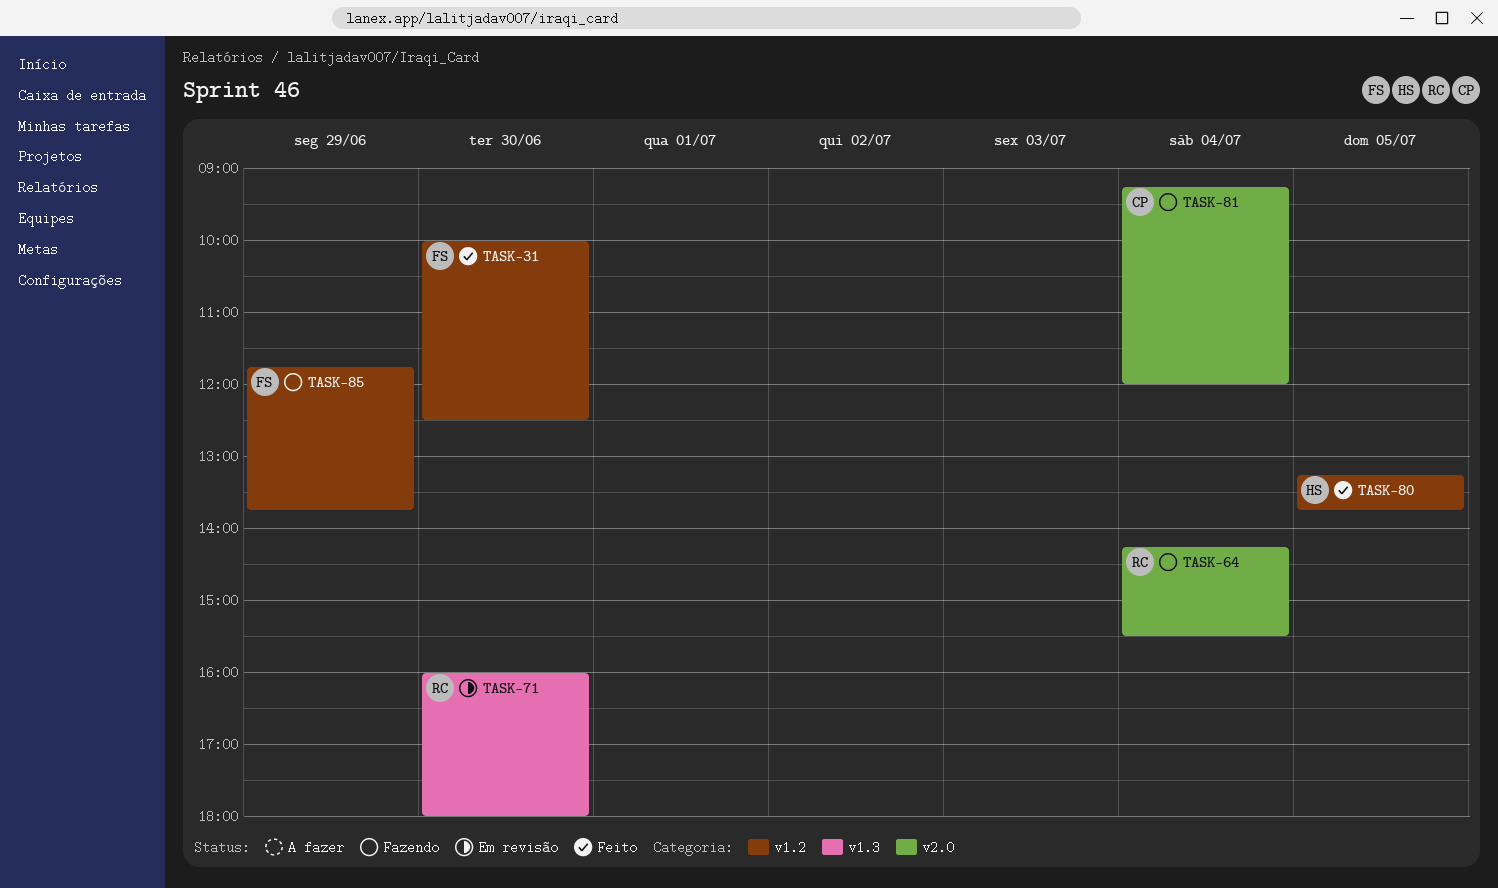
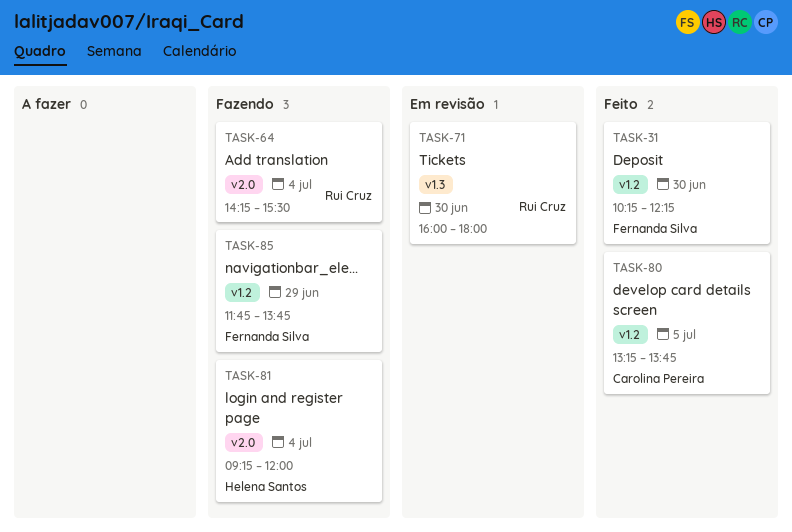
TASK-31, begins: 10:00 -> 10:15
TASK-31, ends: 12:30 -> 12:15
TASK-80, owner: Helena Santos -> Carolina Pereira
TASK-81, owner: Carolina Pereira -> Helena Santos

